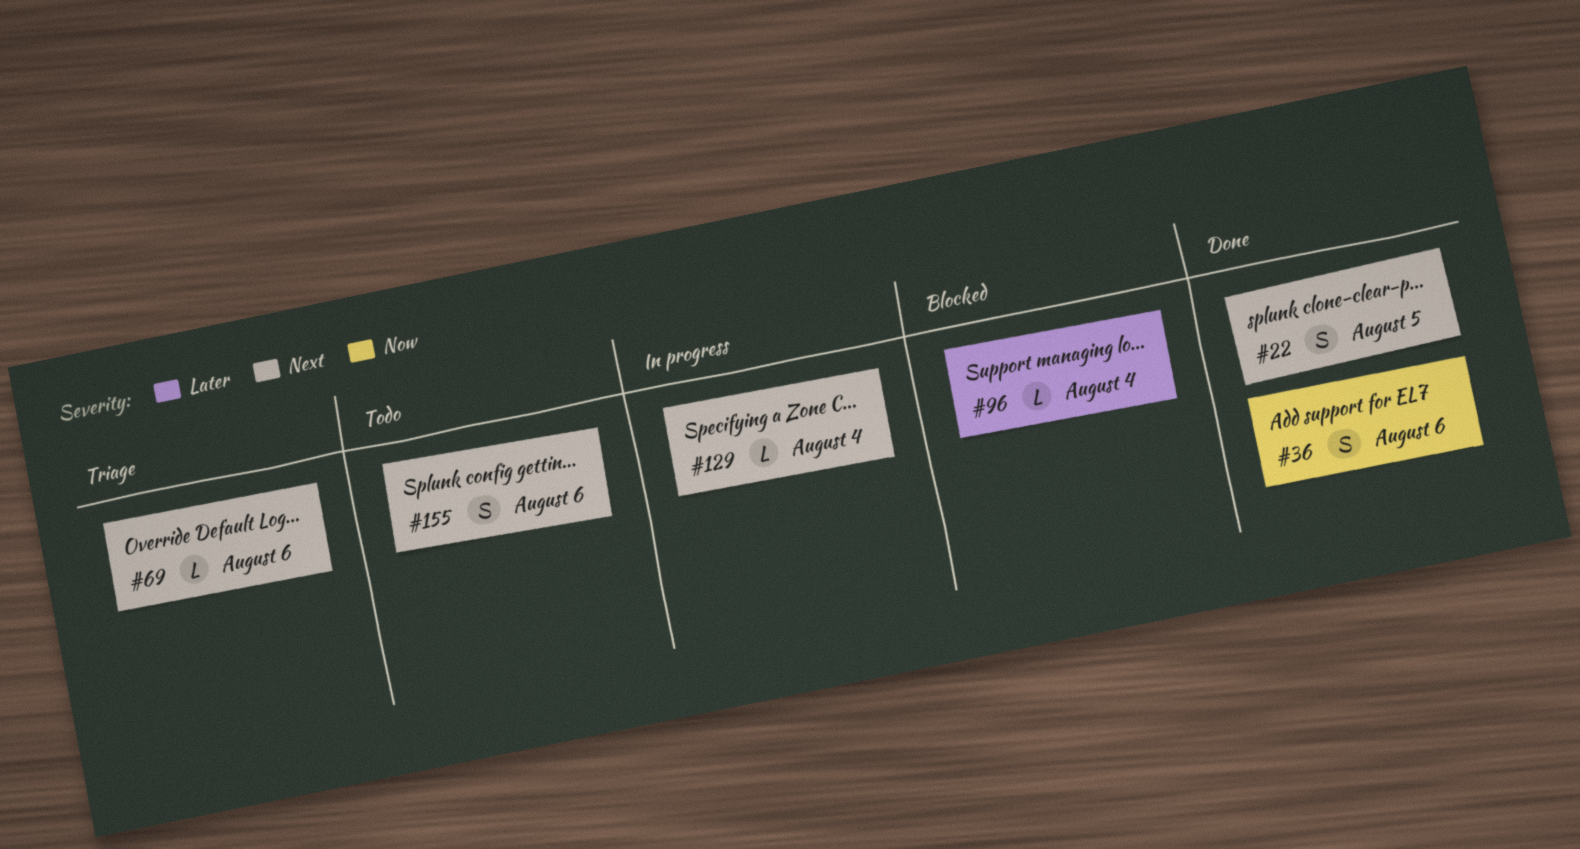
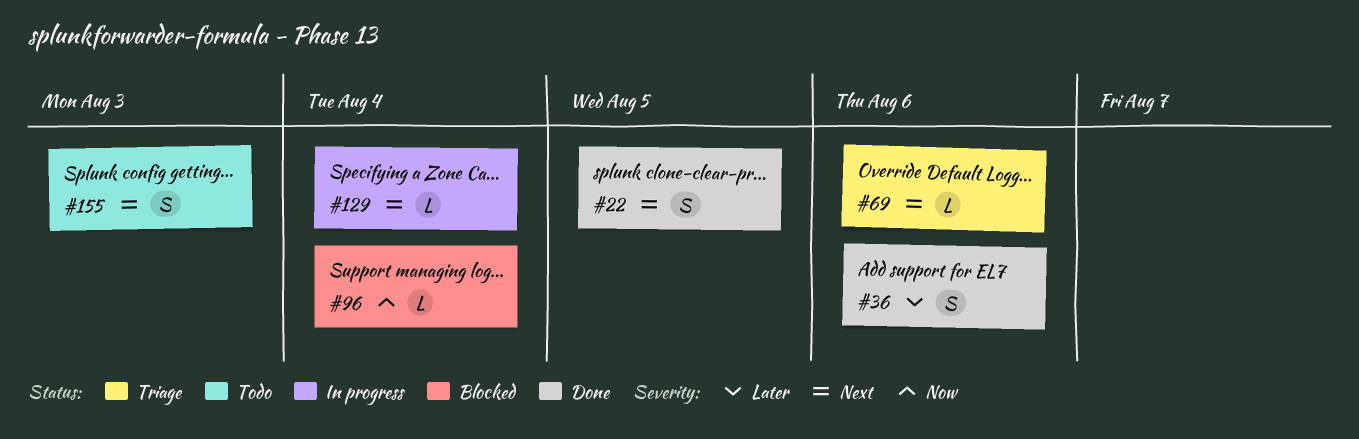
#36, priority: Now -> Later
#96, priority: Later -> Now
#155, due: Aug 6 -> Aug 3

